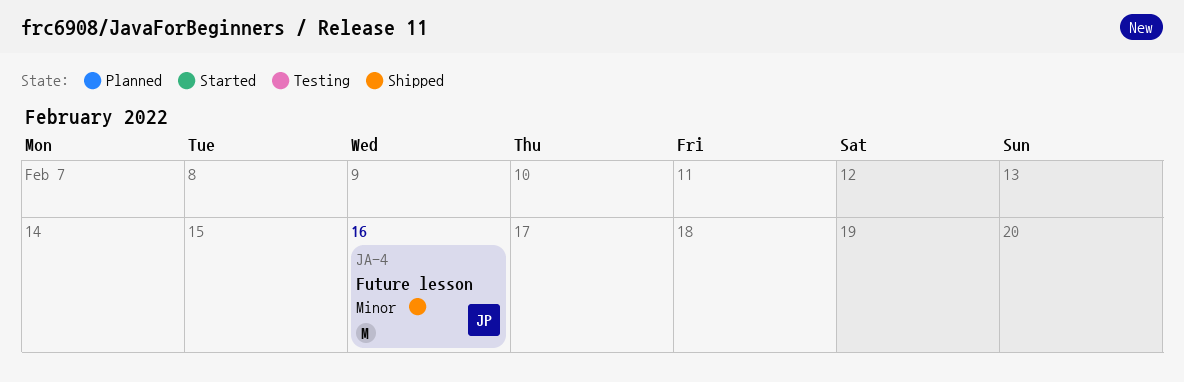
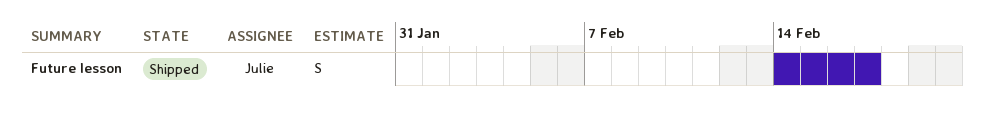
Future lesson, estimate: M -> S
Future lesson, due: Feb 16 -> Feb 17

